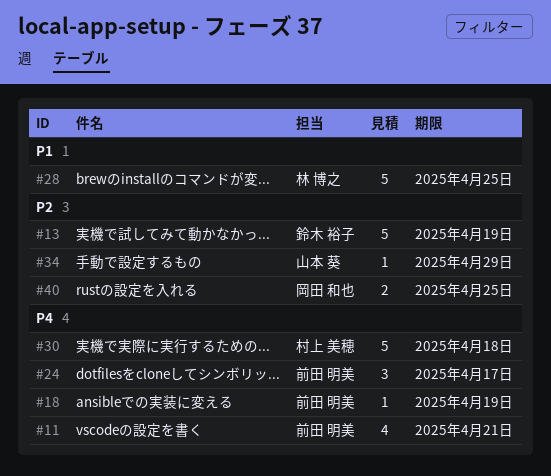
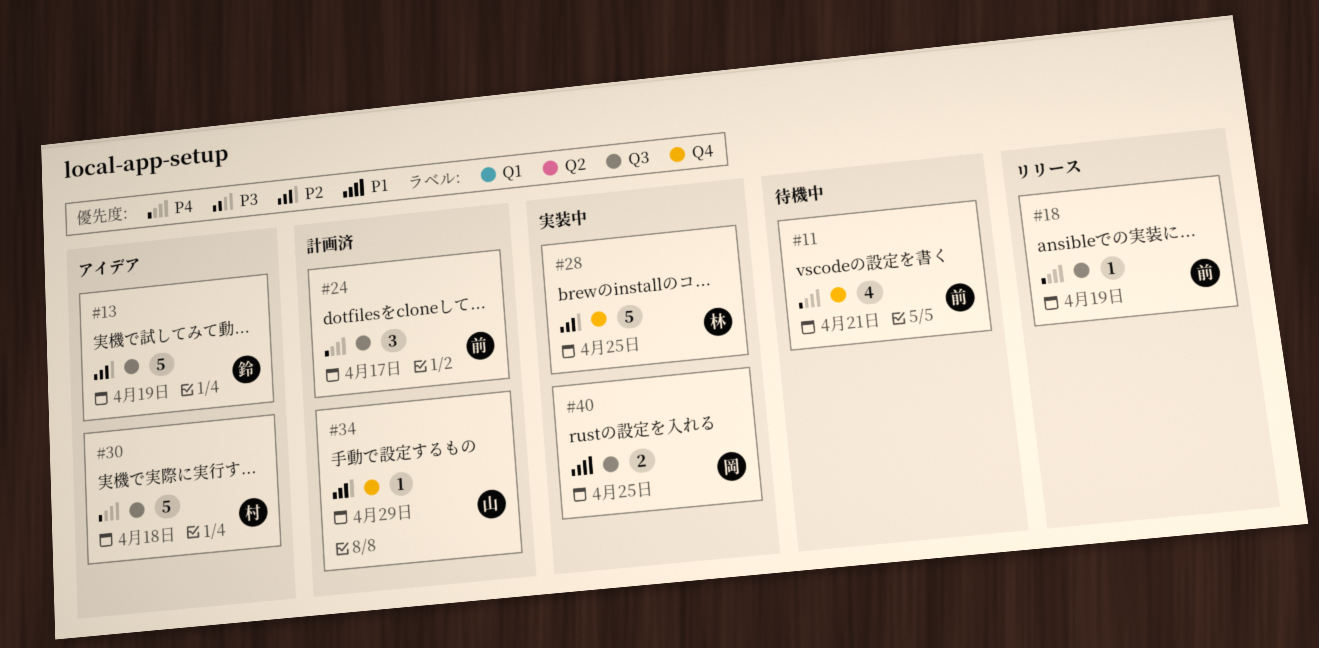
#28, priority: P1 -> P2
#40, priority: P2 -> P1

